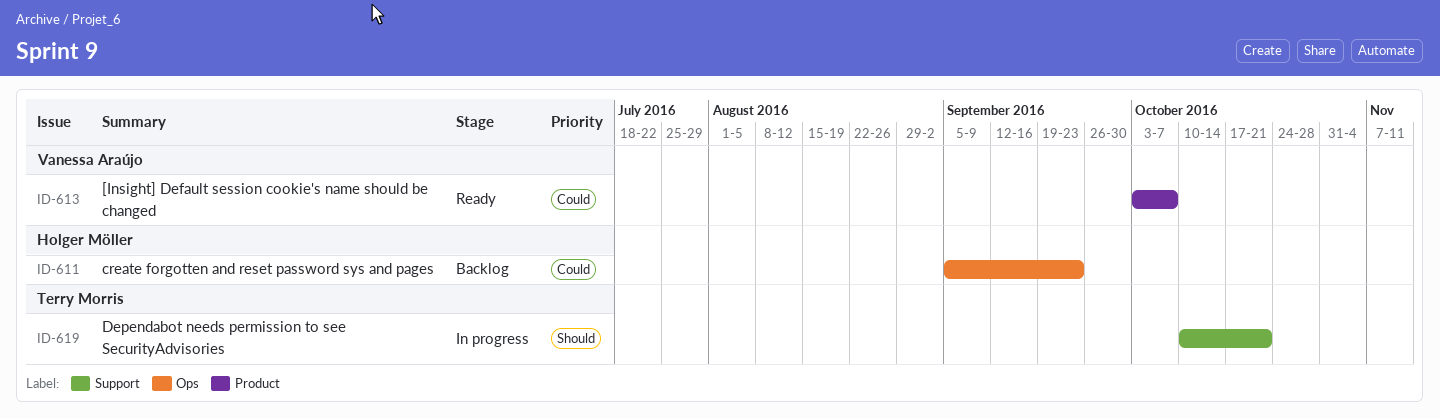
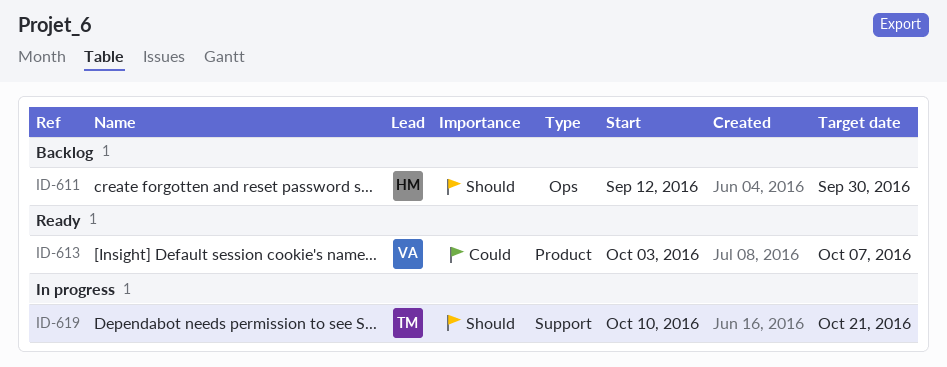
ID-611, priority: Could -> Should
ID-611, start: Sep 5 -> Sep 12
ID-611, due: Sep 23 -> Sep 30

